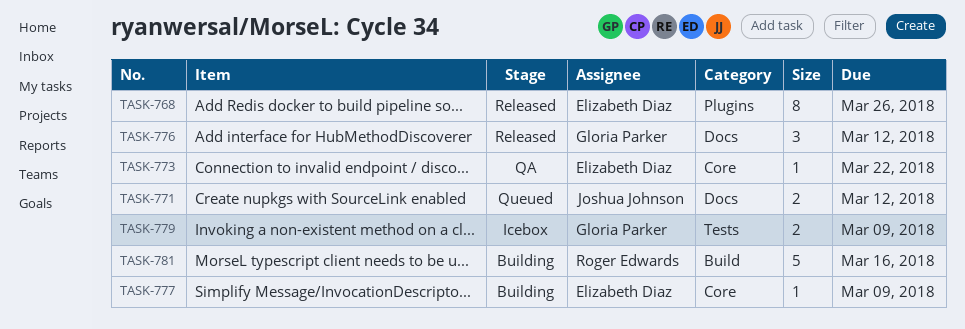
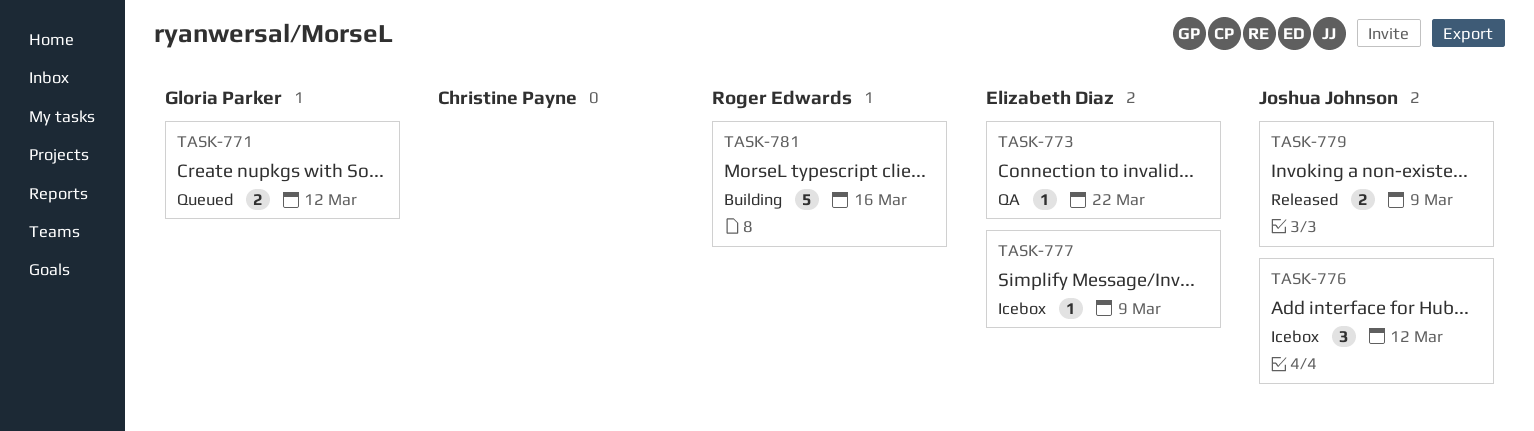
TASK-768: present -> none
TASK-771, owner: Joshua Johnson -> Gloria Parker
TASK-776, status: Released -> Icebox
TASK-776, owner: Gloria Parker -> Joshua Johnson
TASK-777, status: Building -> Icebox
TASK-779, status: Icebox -> Released
TASK-779, owner: Gloria Parker -> Joshua Johnson

